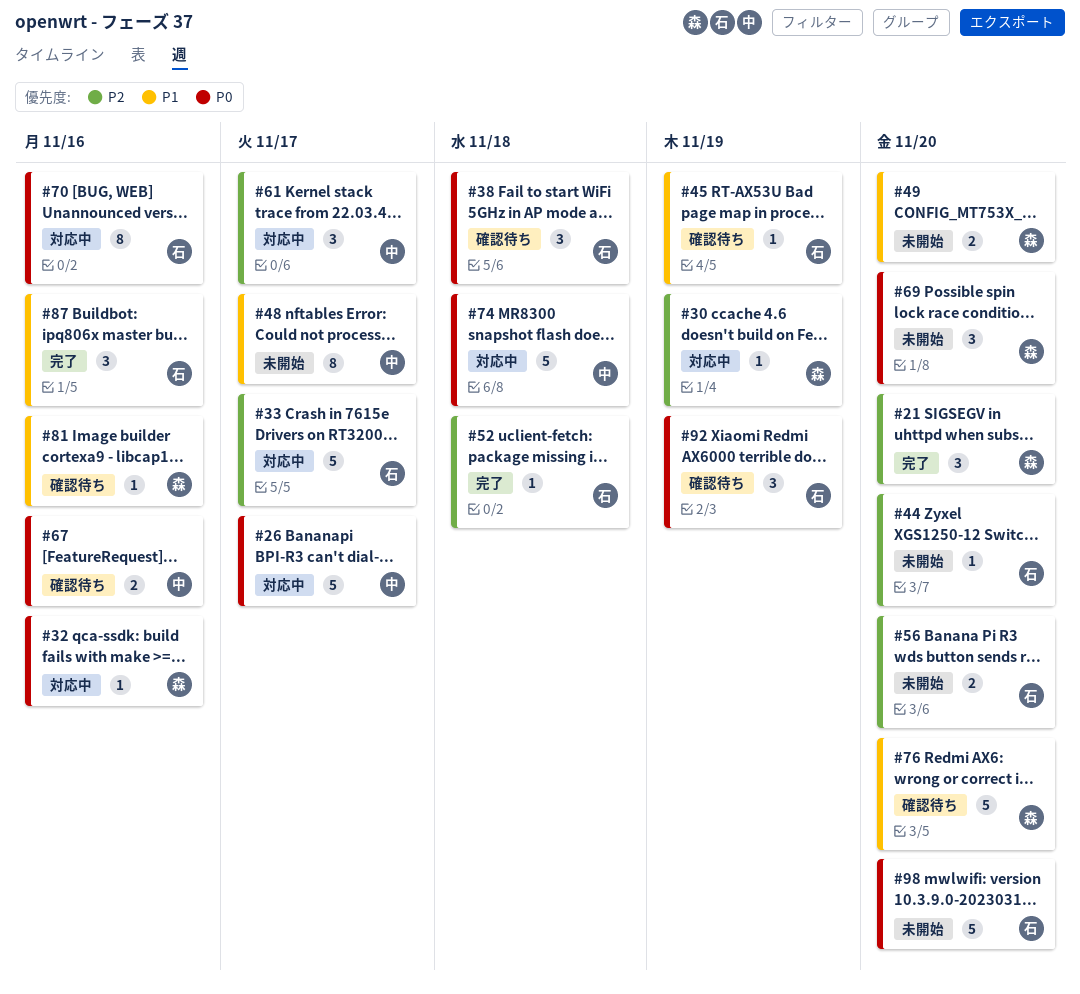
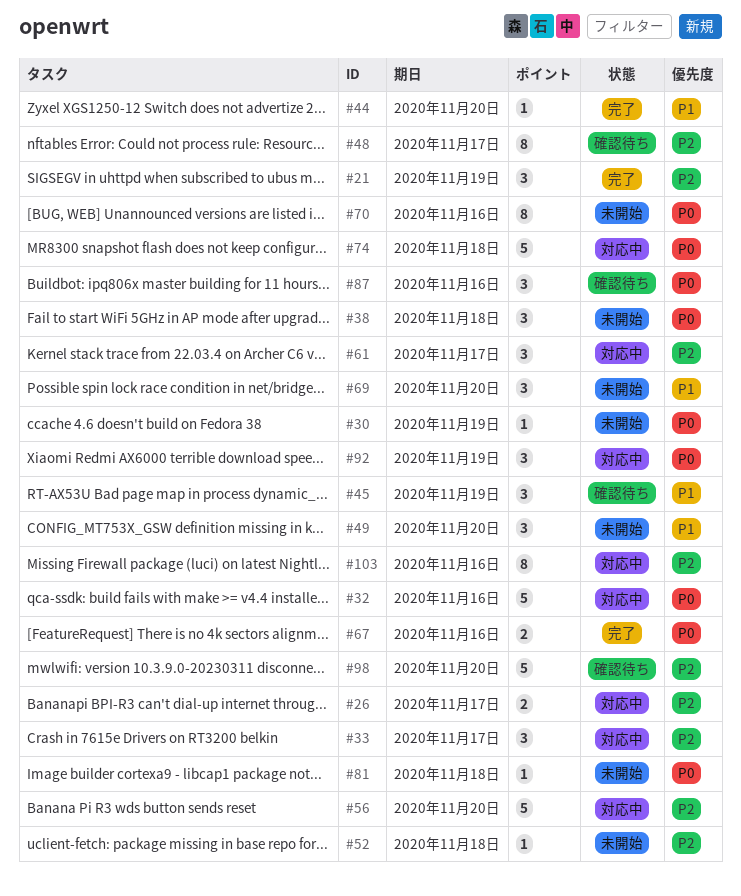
#21, due: Nov 20 -> Nov 19
#26, priority: P0 -> P2
#26, estimate: 5 -> 2
#30, status: 対応中 -> 未開始
#30, priority: P2 -> P0
#32, estimate: 1 -> 5
#33, estimate: 5 -> 3
#38, status: 確認待ち -> 未開始
#44, status: 未開始 -> 完了
#44, priority: P2 -> P1
#45, estimate: 1 -> 3
#48, status: 未開始 -> 確認待ち
#48, priority: P1 -> P2
#49, estimate: 2 -> 3
#52, status: 完了 -> 未開始
#56, status: 未開始 -> 対応中
#56, estimate: 2 -> 5
#67, status: 確認待ち -> 完了
#69, priority: P0 -> P1
#70, status: 対応中 -> 未開始
#76: present -> none
#81, status: 確認待ち -> 未開始
#81, priority: P1 -> P0
#81, due: Nov 16 -> Nov 18
#87, status: 完了 -> 確認待ち
#87, priority: P1 -> P0
#92, status: 確認待ち -> 対応中
#98, status: 未開始 -> 確認待ち
#98, priority: P0 -> P2
#103: none -> present

